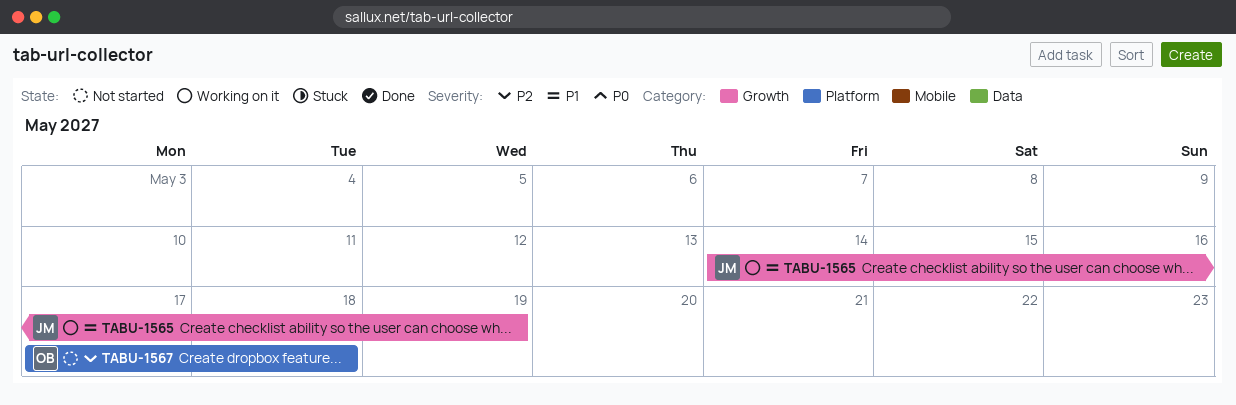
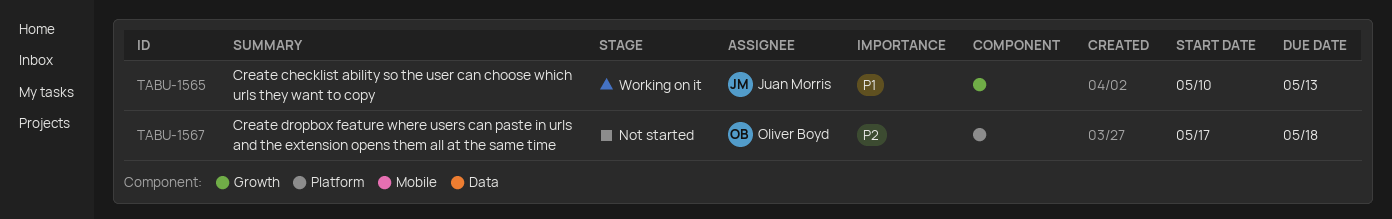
TABU-1565, start: May 14 -> May 10
TABU-1565, due: May 19 -> May 13

